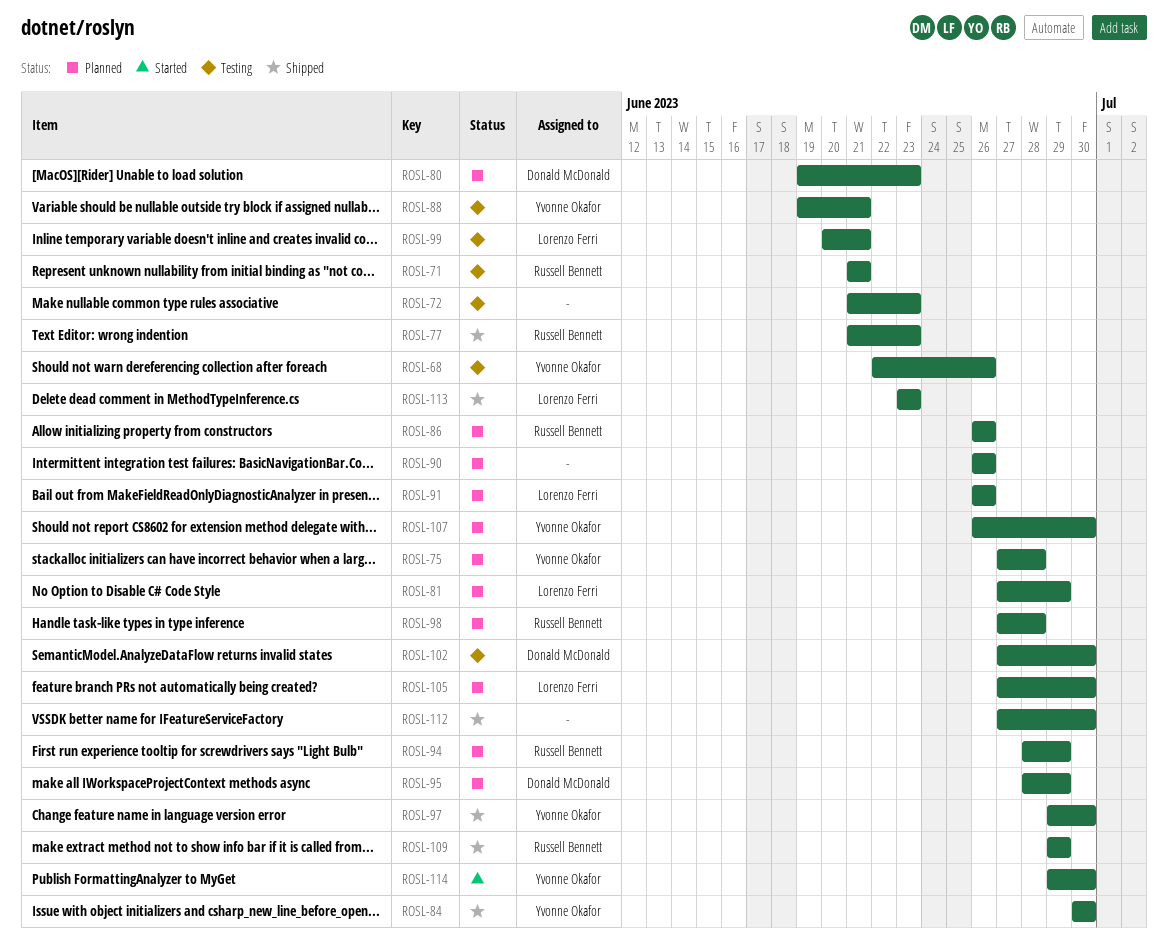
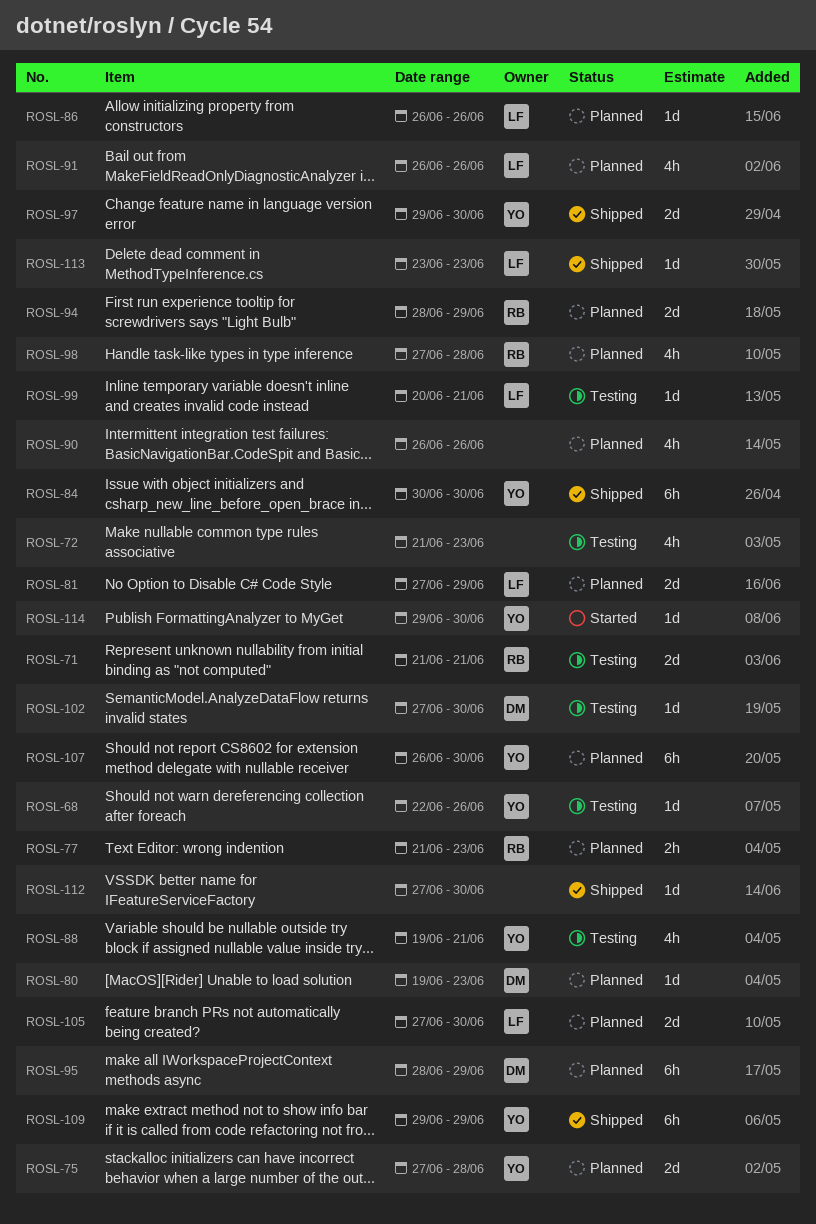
ROSL-77, status: Shipped -> Planned
ROSL-86, owner: Russell Bennett -> Lorenzo Ferri
ROSL-109, owner: Russell Bennett -> Yvonne Okafor

